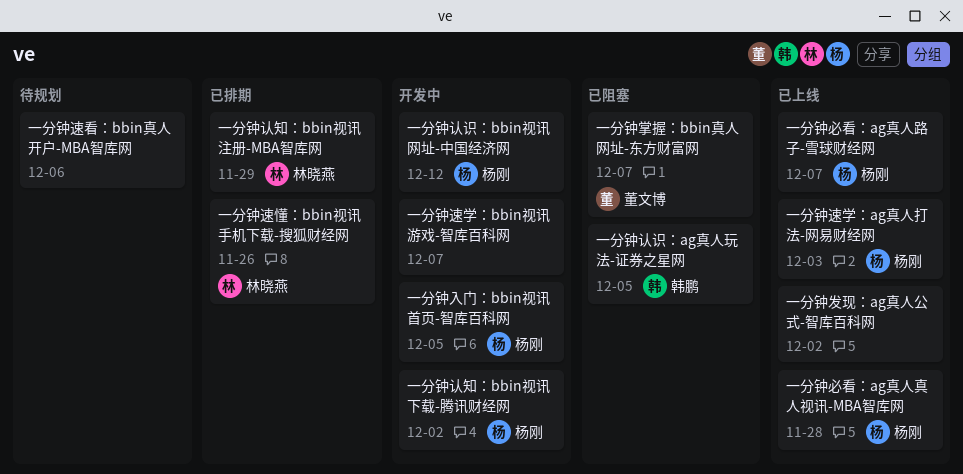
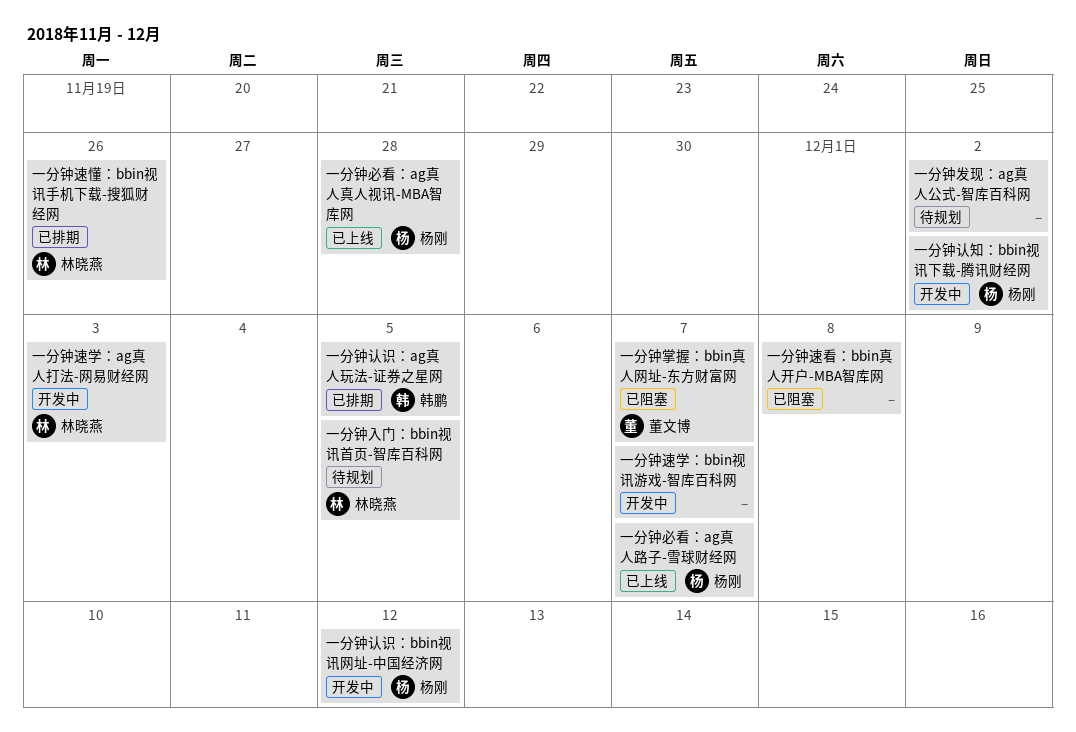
一分钟入门：bbin视讯首页-智库百科网, status: 开发中 -> 待规划
一分钟入门：bbin视讯首页-智库百科网, owner: 杨刚 -> 林晓燕
一分钟发现：ag真人公式-智库百科网, status: 已上线 -> 待规划
一分钟认知：bbin视讯注册-MBA智库网: present -> none
一分钟认识：ag真人玩法-证券之星网, status: 已阻塞 -> 已排期
一分钟速学：ag真人打法-网易财经网, status: 已上线 -> 开发中
一分钟速学：ag真人打法-网易财经网, owner: 杨刚 -> 林晓燕
一分钟速看：bbin真人开户-MBA智库网, status: 待规划 -> 已阻塞
一分钟速看：bbin真人开户-MBA智库网, due: Dec 6 -> Dec 8

